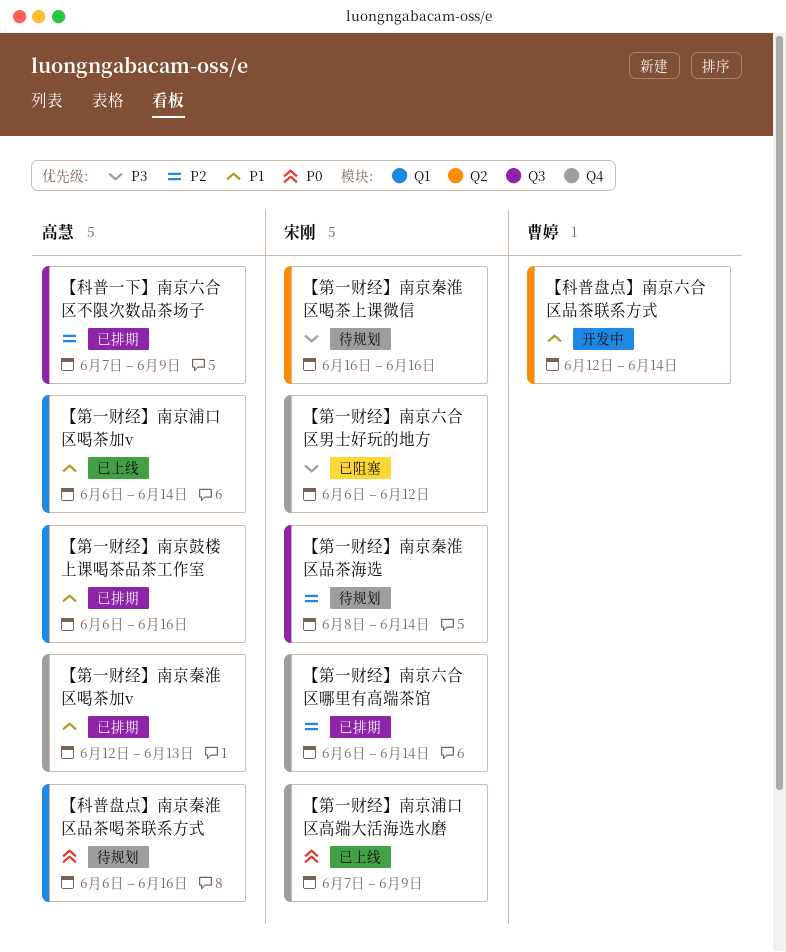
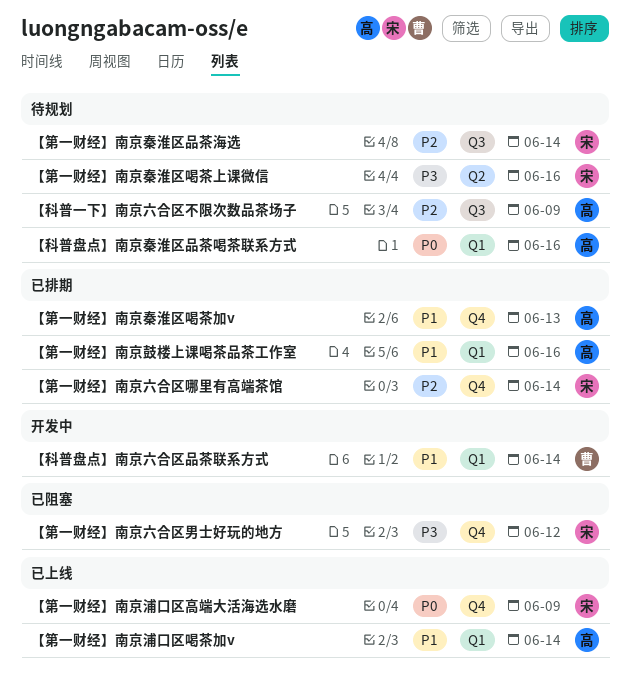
【科普一下】南京六合区不限次数品茶场子, status: 已排期 -> 待规划
【科普盘点】南京六合区品茶联系方式, label: Q2 -> Q1

